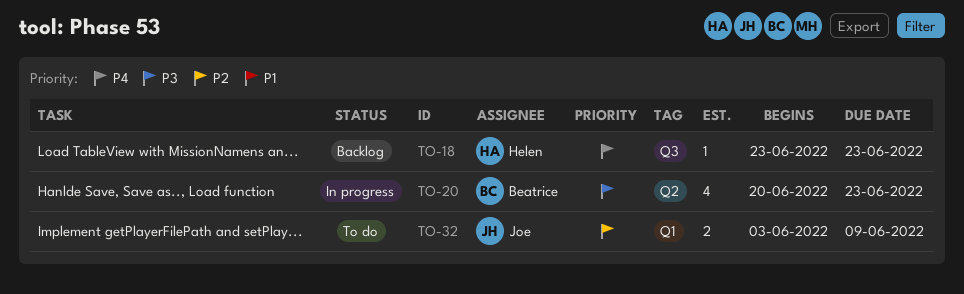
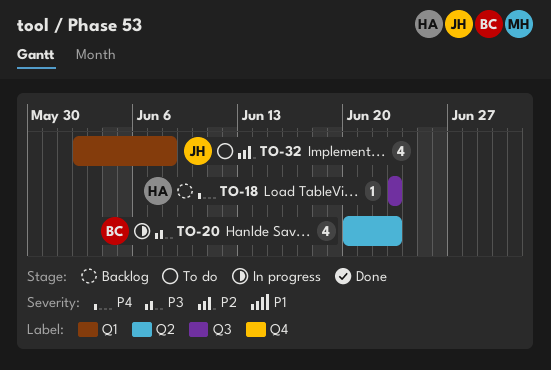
TO-32, estimate: 2 -> 4
TO-32, start: Jun 3 -> Jun 2
TO-32, due: Jun 9 -> Jun 8

